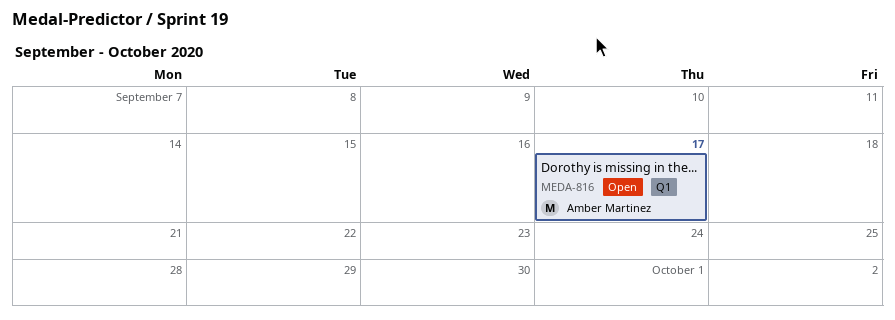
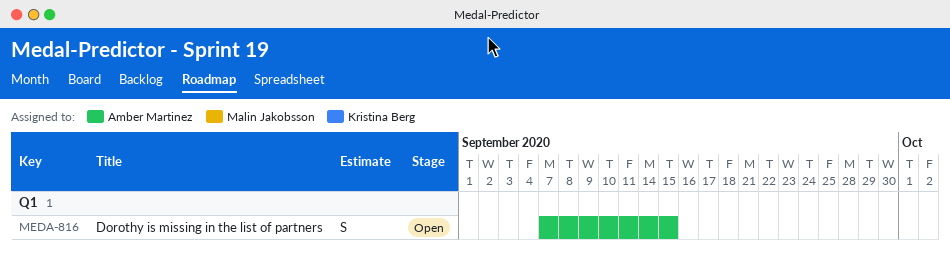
MEDA-816, estimate: M -> S
MEDA-816, due: Sep 17 -> Sep 15

